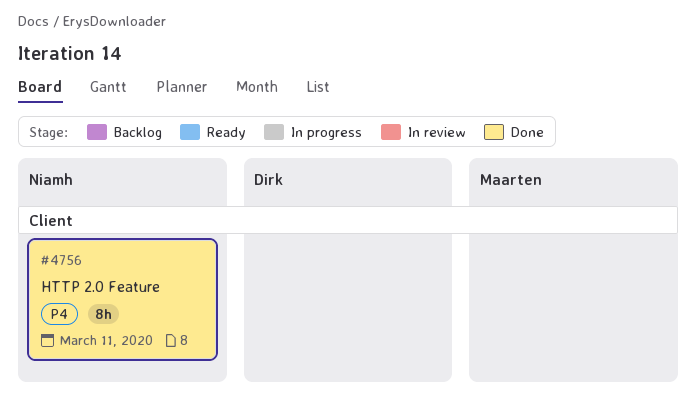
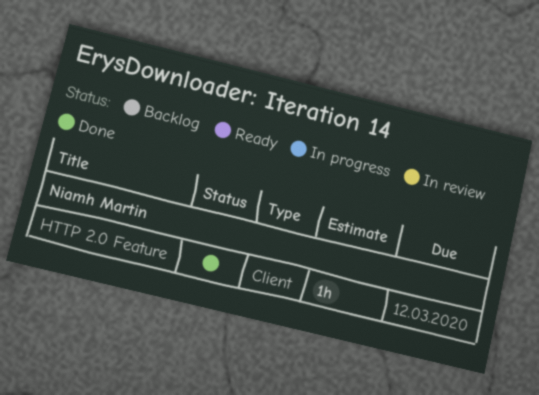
HTTP 2.0 Feature, estimate: 8h -> 1h
HTTP 2.0 Feature, due: Mar 11 -> Mar 12

